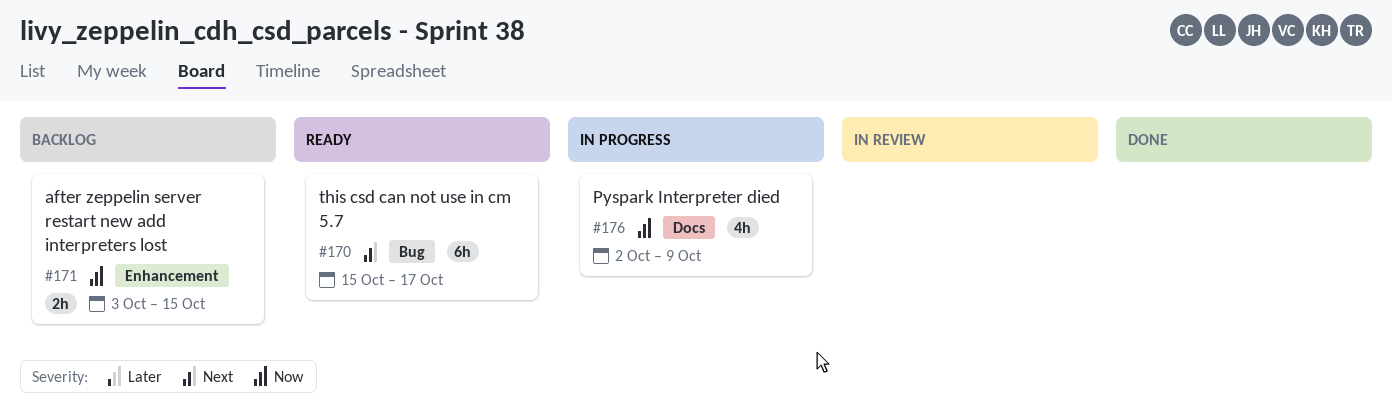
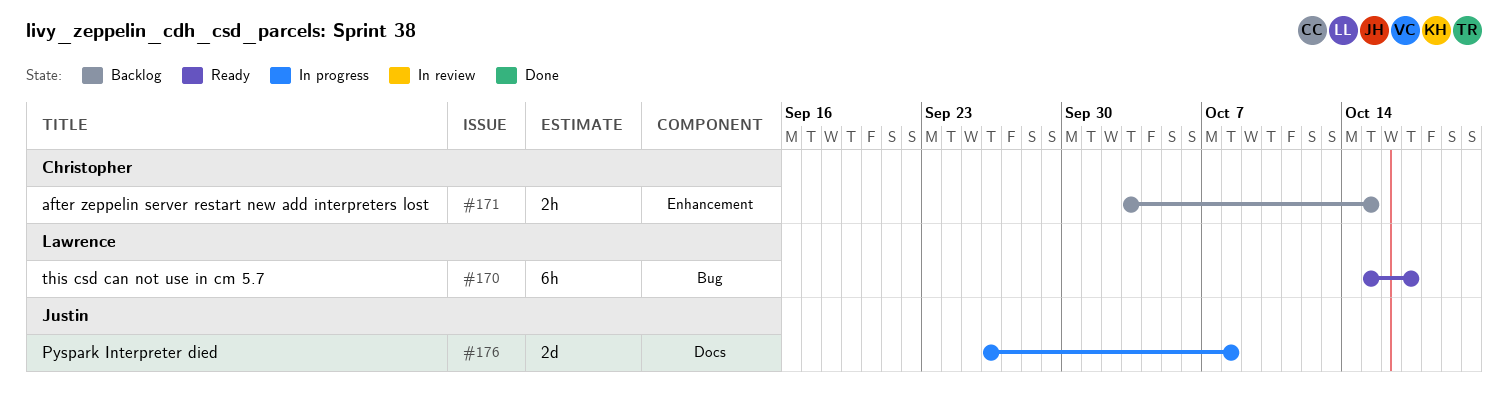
#176, estimate: 4h -> 2d
#176, start: Oct 2 -> Sep 26
#176, due: Oct 9 -> Oct 8

